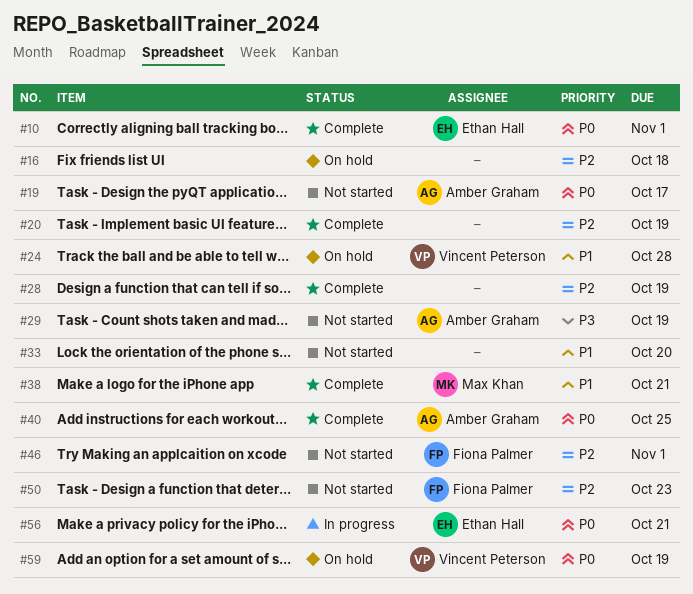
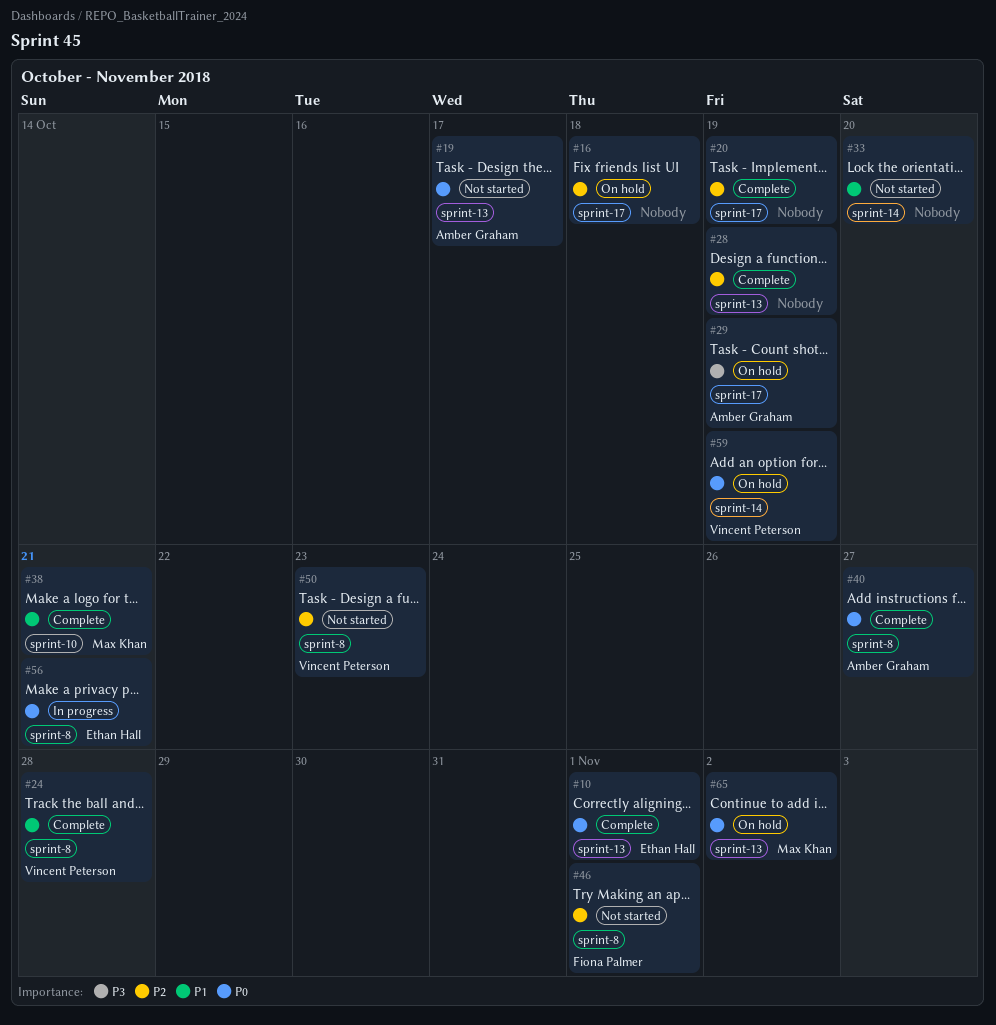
#24, status: On hold -> Complete
#29, status: Not started -> On hold
#40, due: Oct 25 -> Oct 27
#50, owner: Fiona Palmer -> Vincent Peterson
#65: none -> present

